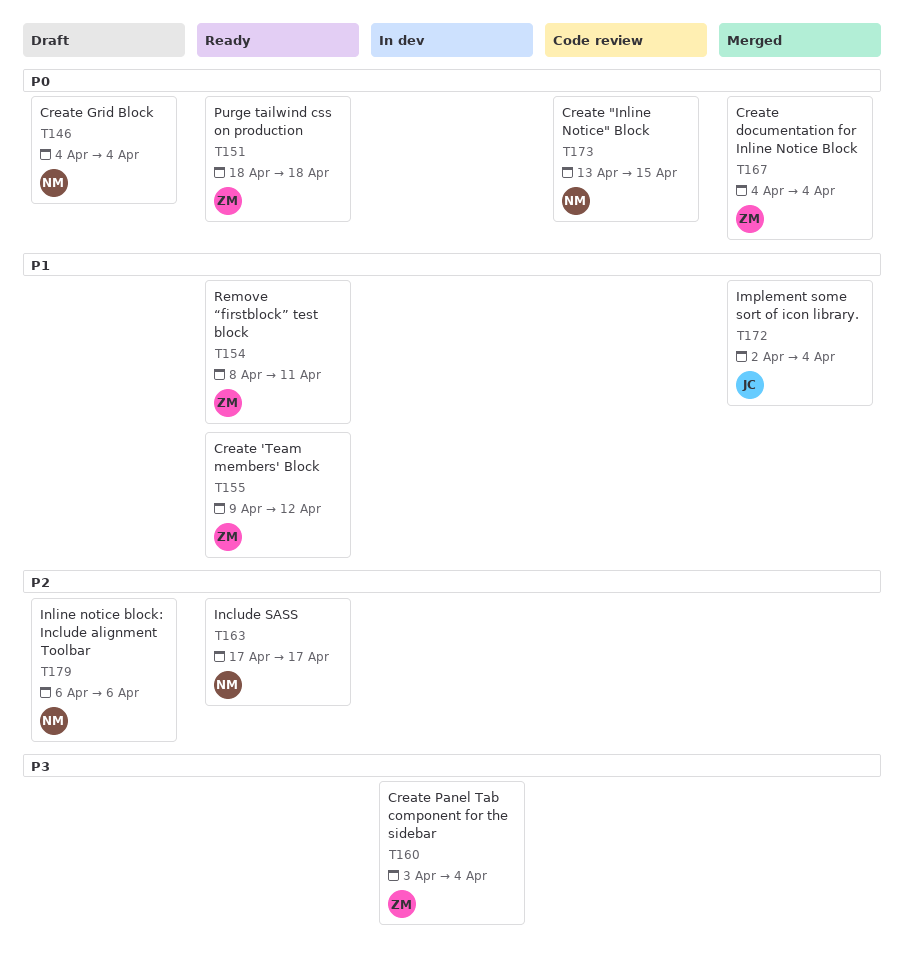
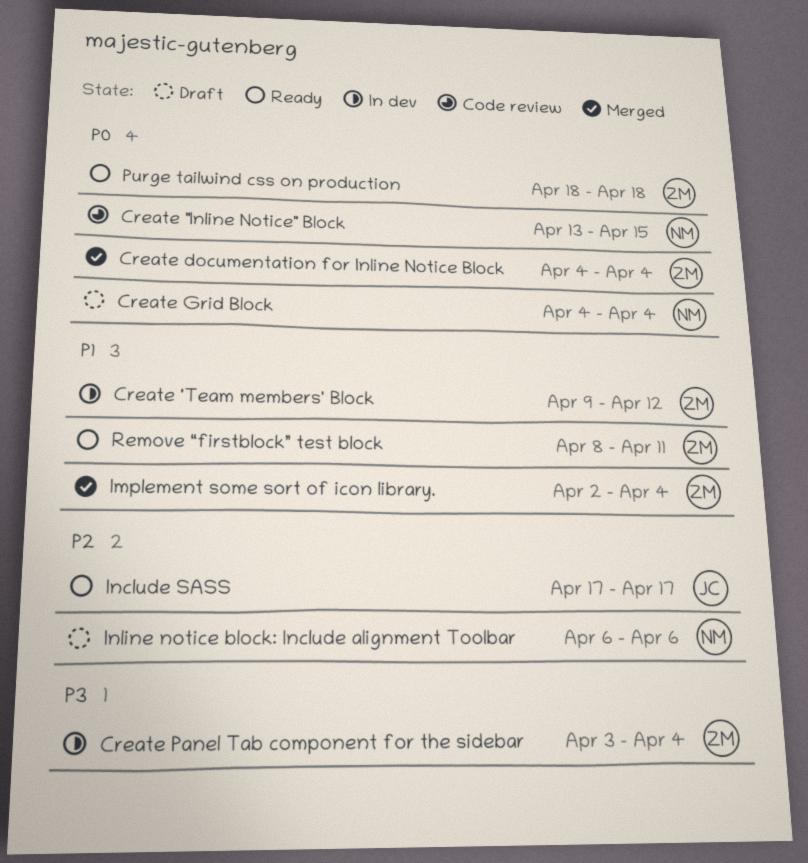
Create 'Team members' Block, status: Ready -> In dev
Implement some sort of icon library., owner: JC -> ZM
Include SASS, owner: NM -> JC

